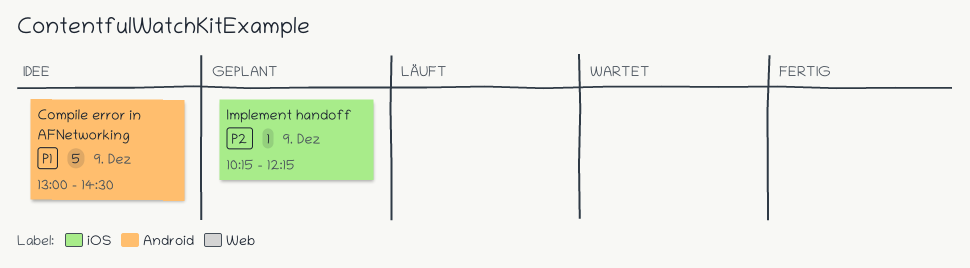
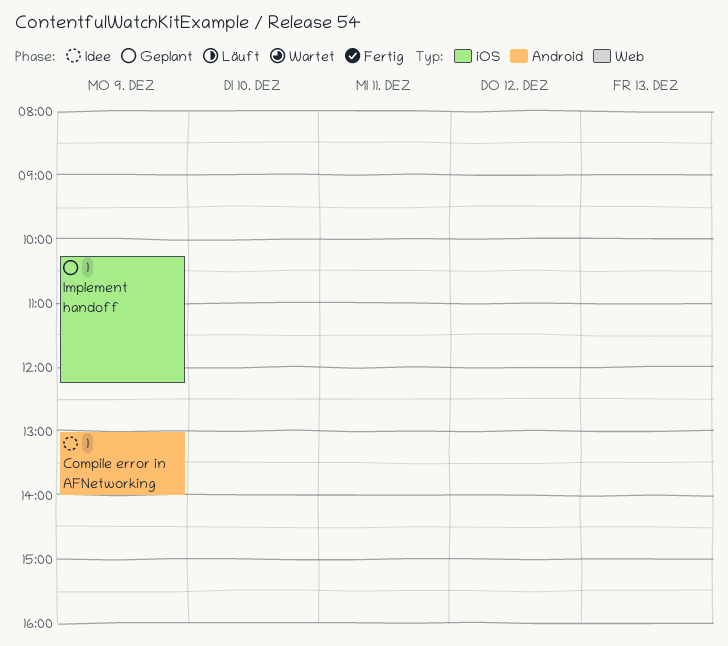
Compile error in AFNetworking, estimate: 5 -> 1
Compile error in AFNetworking, ends: 14:30 -> 14:00

